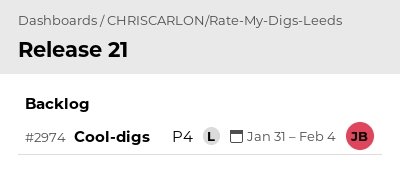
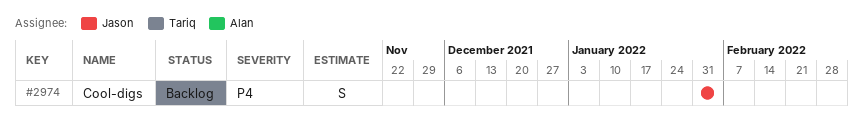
#2974, estimate: L -> S

